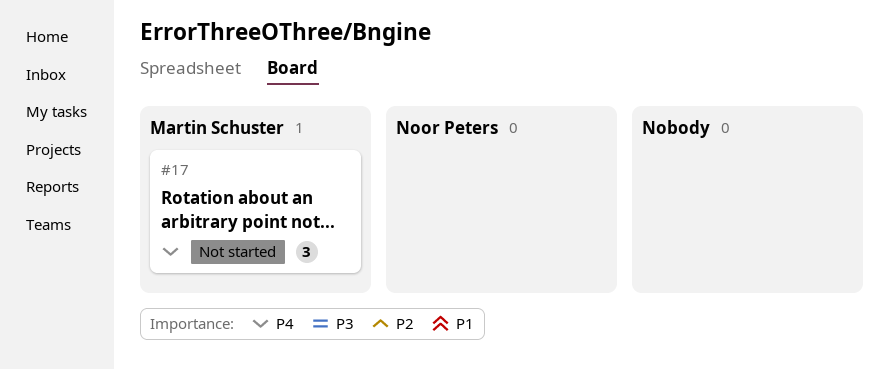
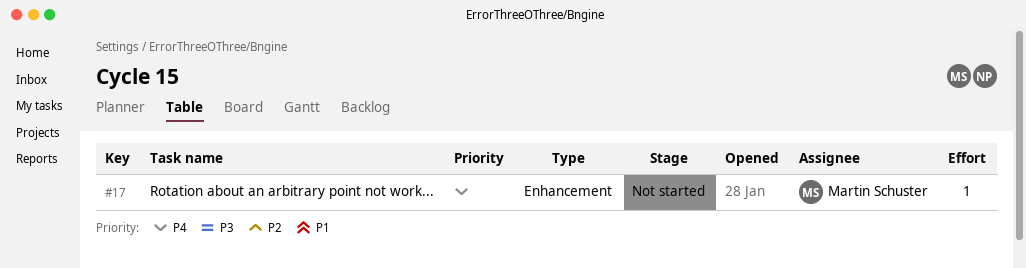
#17, estimate: 3 -> 1

